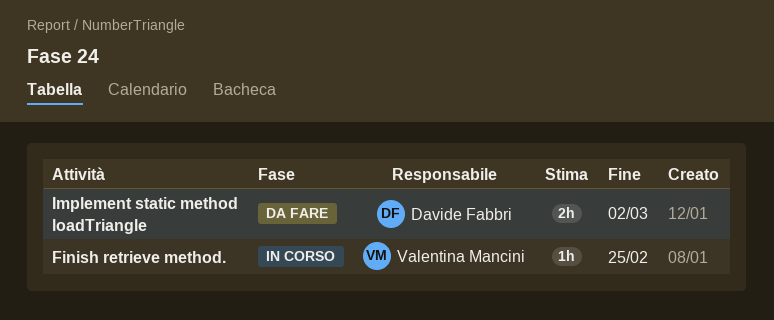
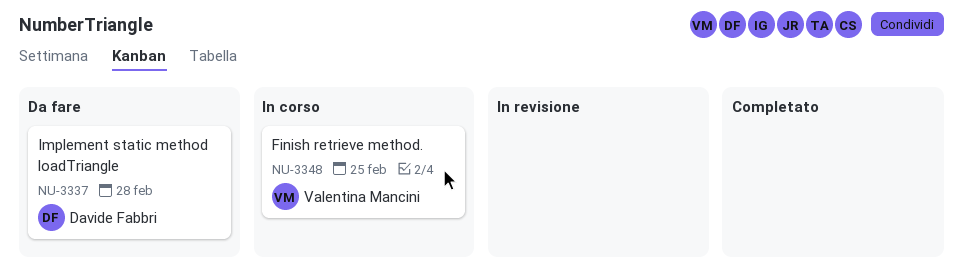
Implement static method loadTriangle, due: Mar 2 -> Feb 28

